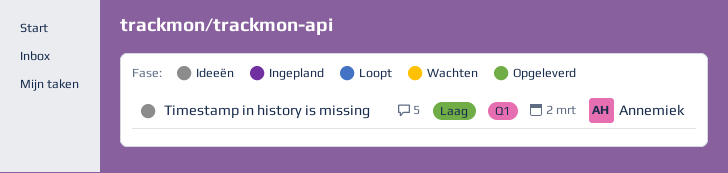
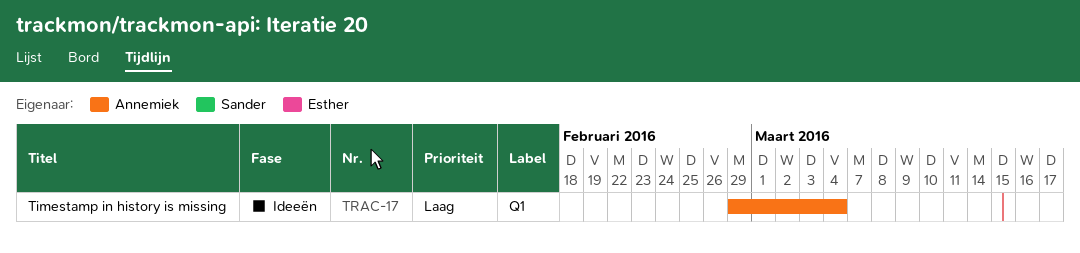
Timestamp in history is missing, due: Mar 2 -> Mar 4

